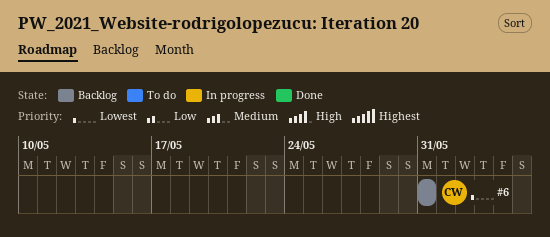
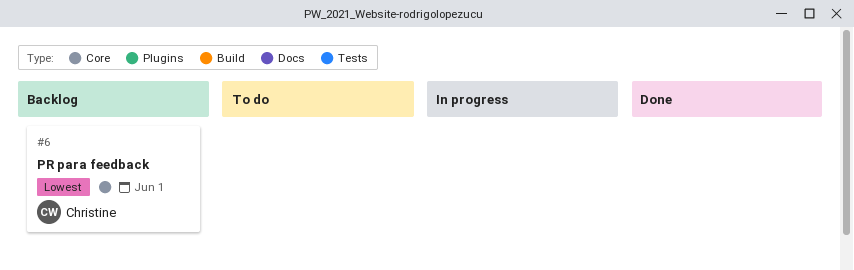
#6, due: May 31 -> Jun 1

